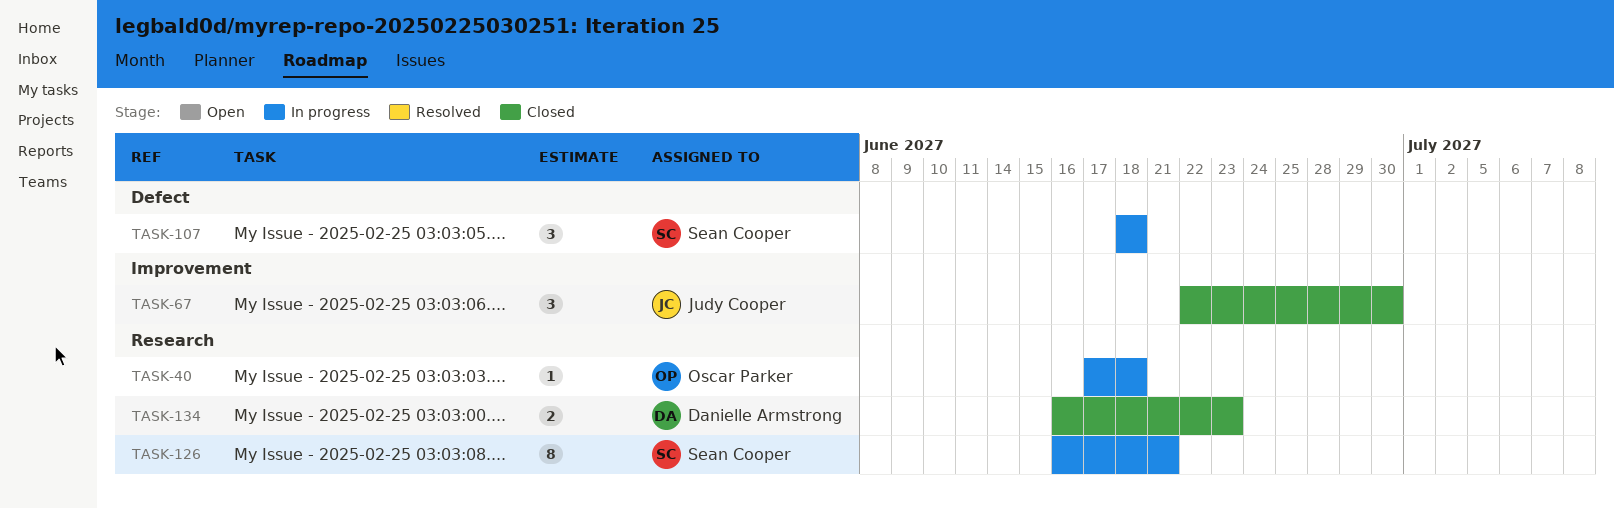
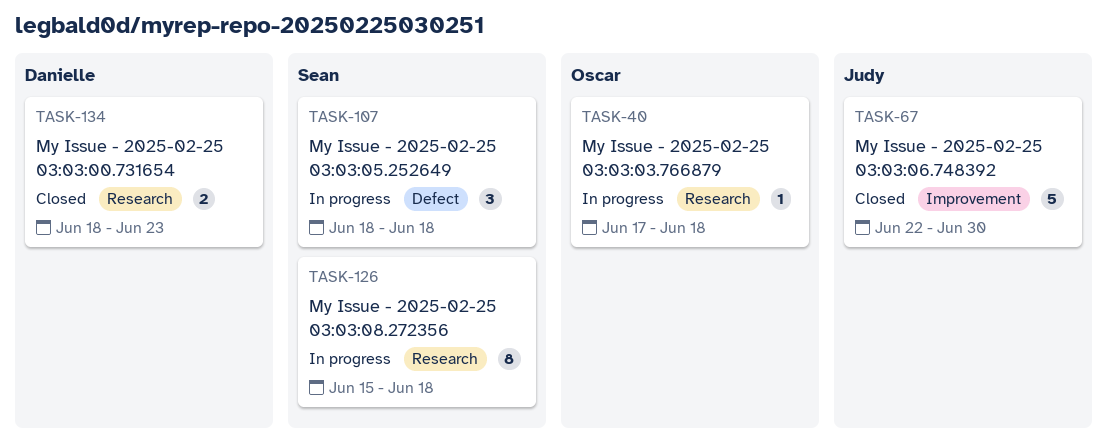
TASK-67, estimate: 3 -> 5
TASK-126, start: Jun 16 -> Jun 15
TASK-126, due: Jun 21 -> Jun 18
TASK-134, start: Jun 16 -> Jun 18

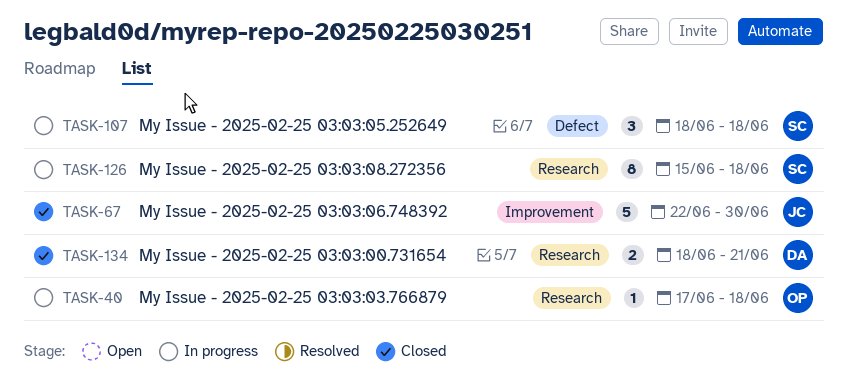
TASK-134, due: Jun 23 -> Jun 21

